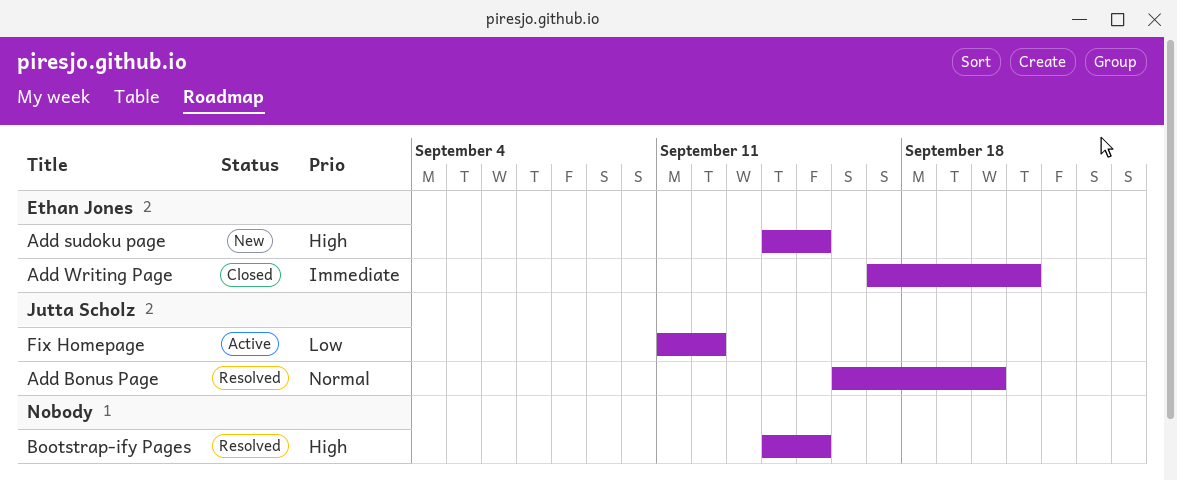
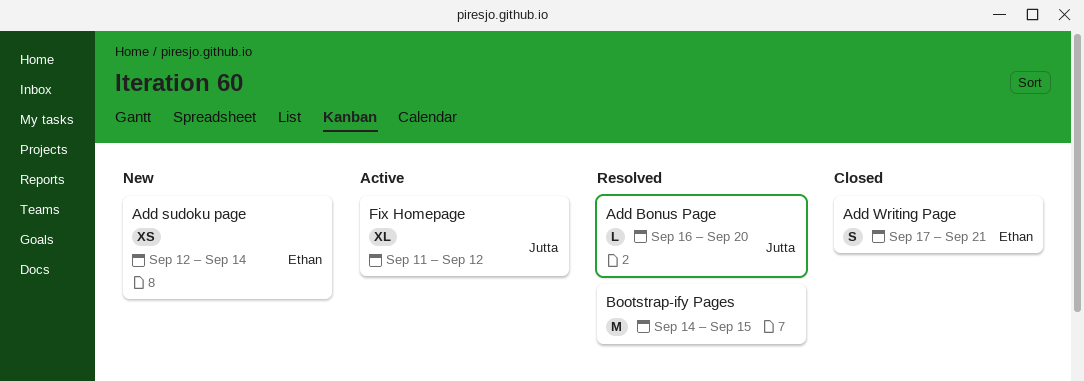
Add sudoku page, start: Sep 14 -> Sep 12
Add sudoku page, due: Sep 15 -> Sep 14

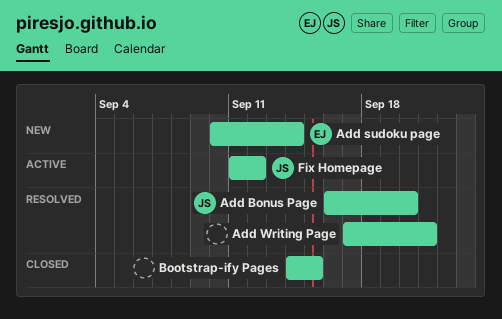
Add sudoku page, start: Sep 12 -> Sep 10
Add Writing Page, status: Closed -> Resolved
Add Writing Page, owner: Ethan -> none
Bootstrap-ify Pages, status: Resolved -> Closed

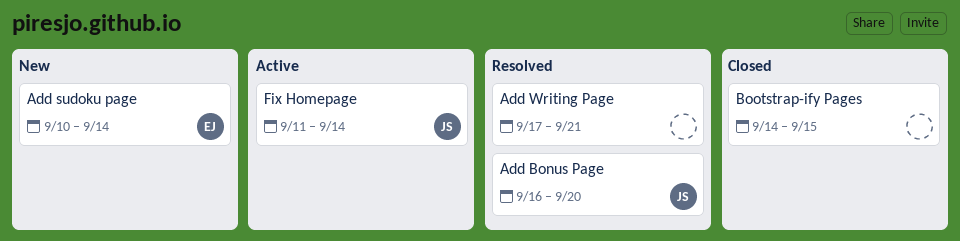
Fix Homepage, due: Sep 12 -> Sep 14

